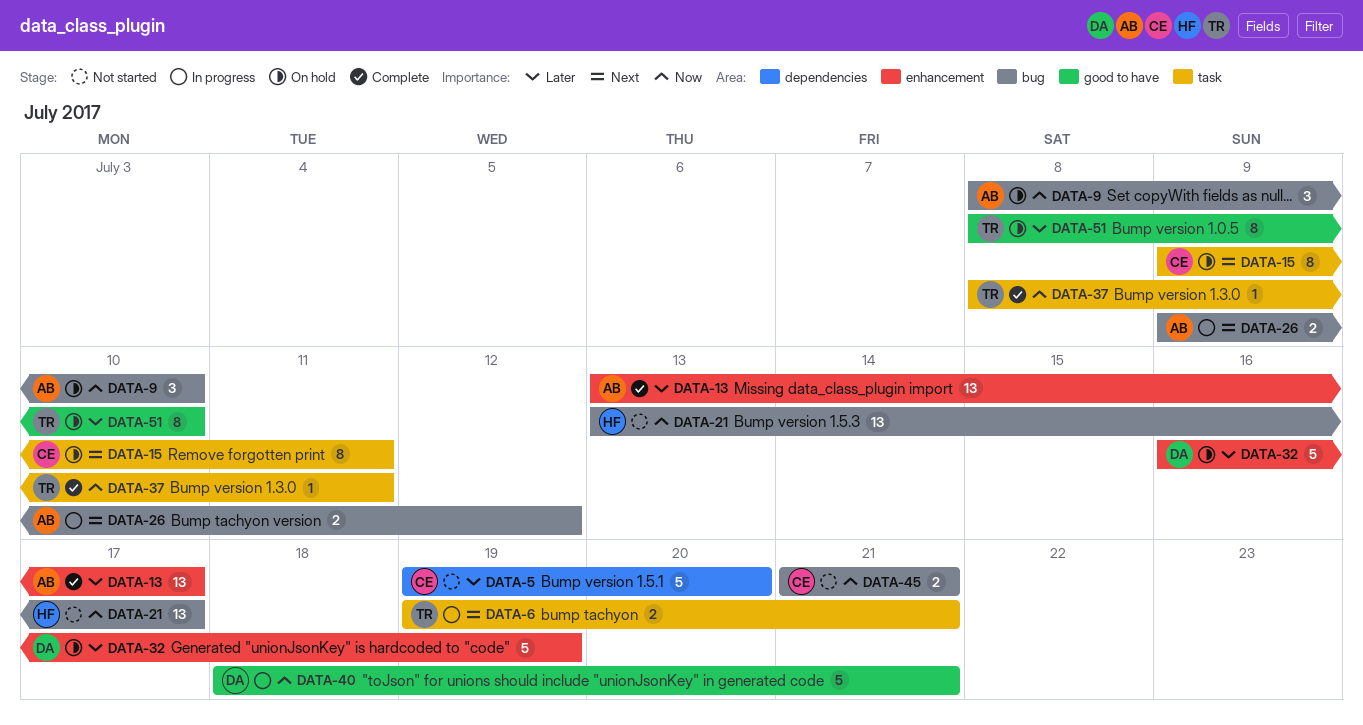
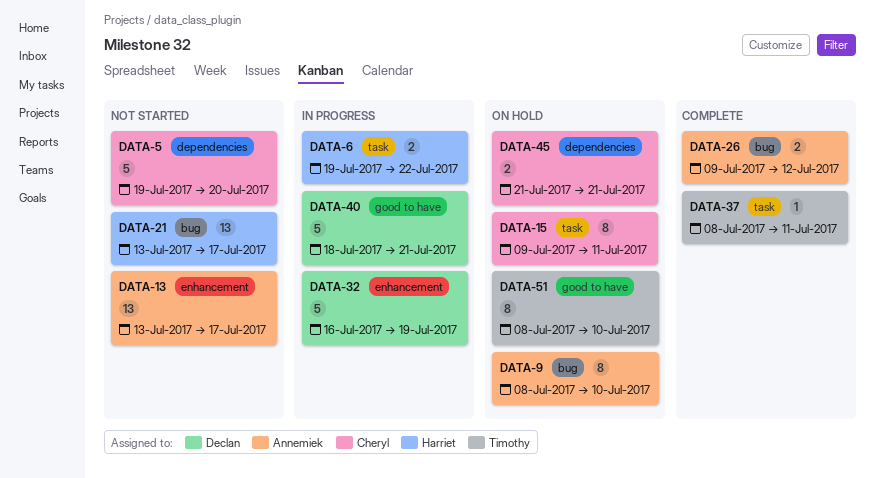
DATA-6, owner: Timothy -> Harriet
DATA-6, due: Jul 21 -> Jul 22
DATA-9, estimate: 3 -> 8
DATA-13, status: Complete -> Not started
DATA-26, status: In progress -> Complete
DATA-32, status: On hold -> In progress
DATA-45, status: Not started -> On hold
DATA-45, label: bug -> dependencies

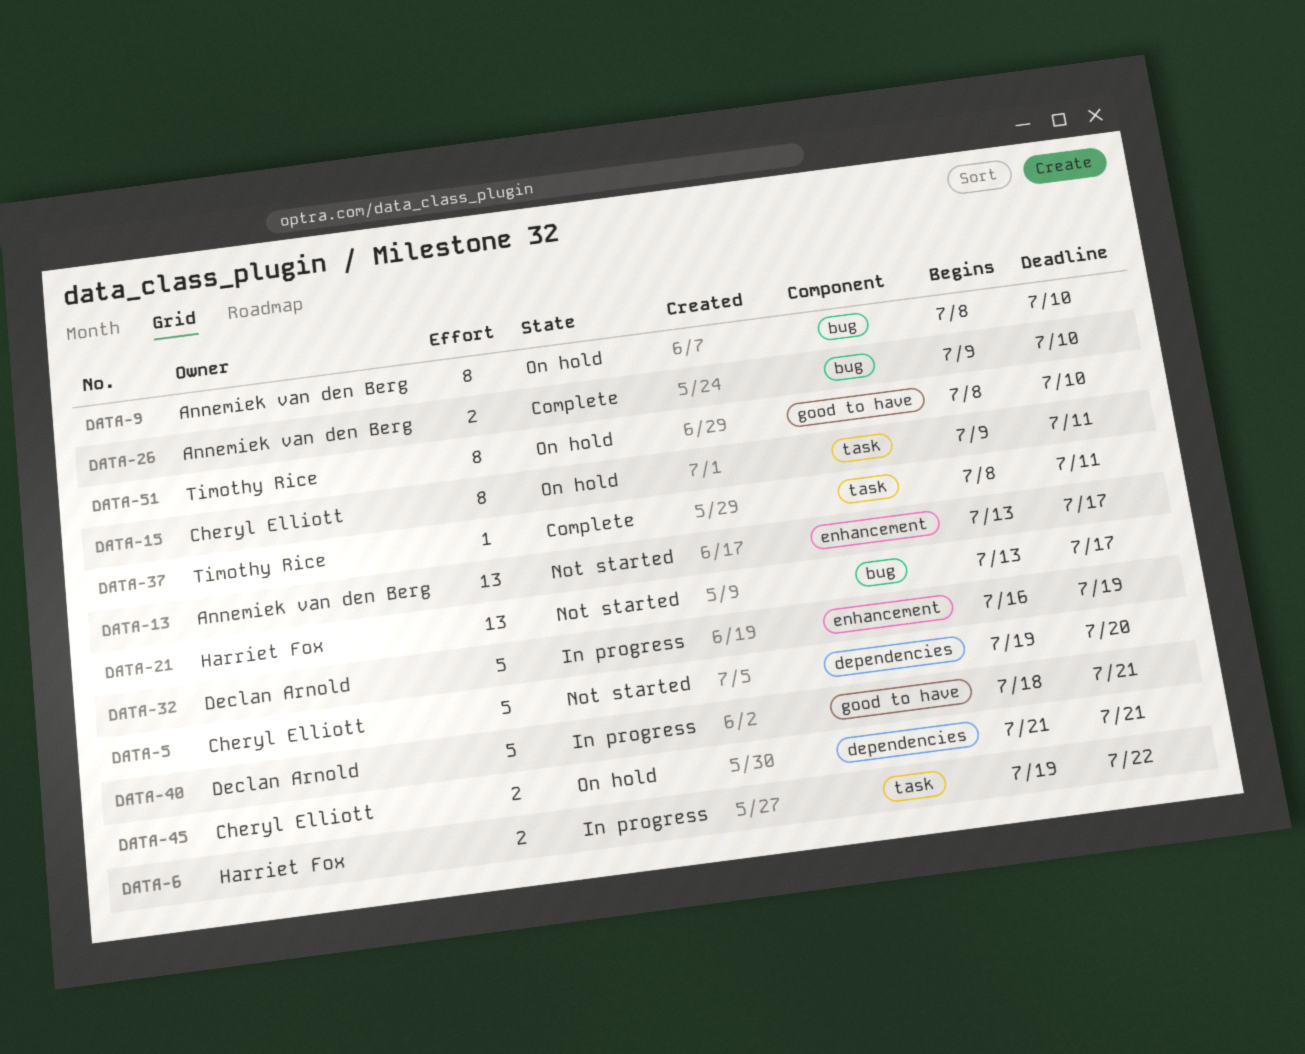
DATA-26, due: Jul 12 -> Jul 10

